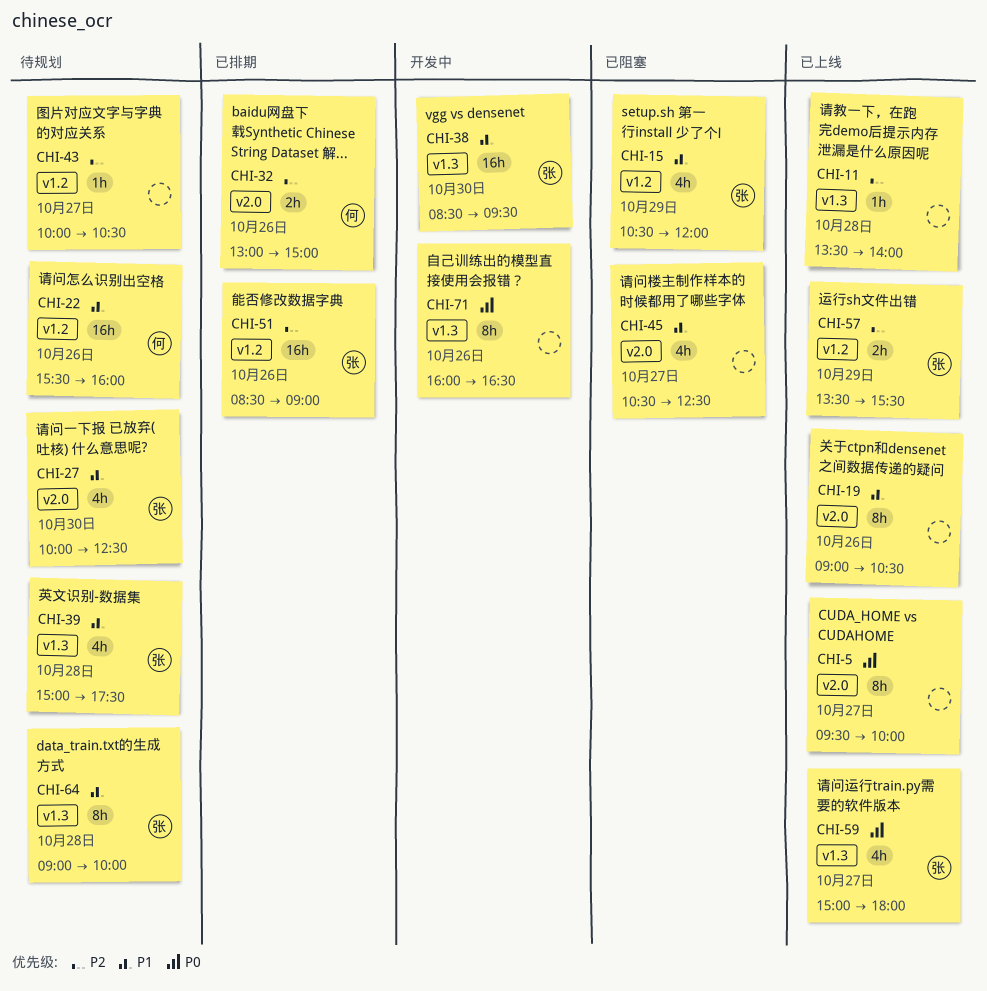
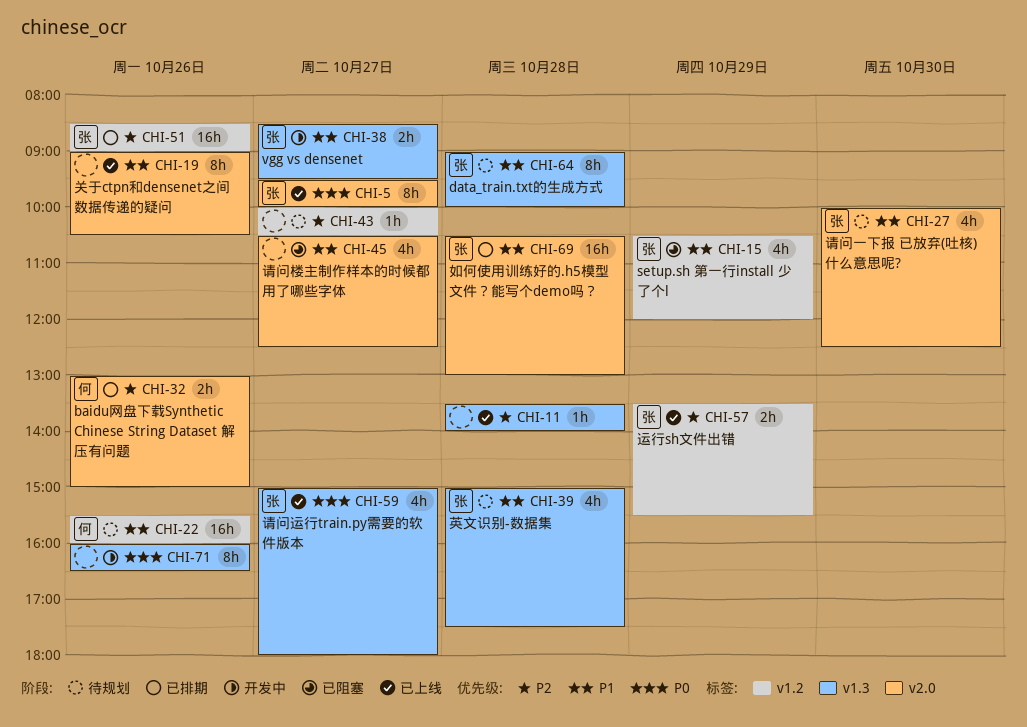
CHI-5, owner: none -> 张
CHI-38, estimate: 16h -> 2h
CHI-38, day: Oct 30 -> Oct 27
CHI-69: none -> present

